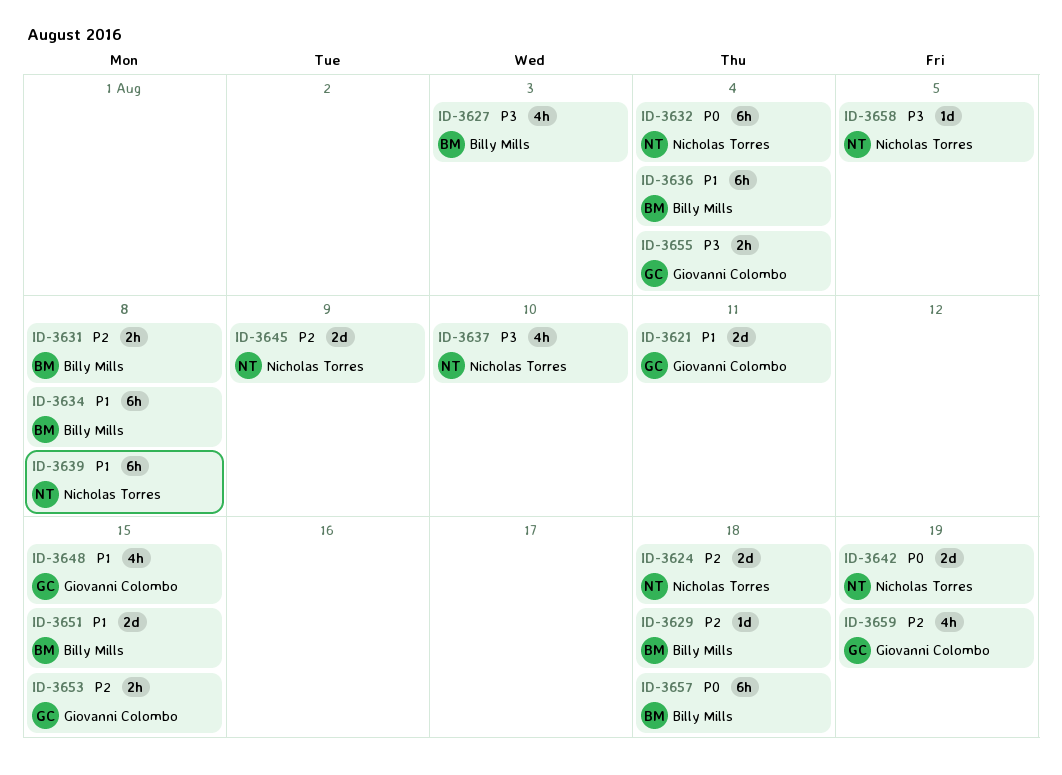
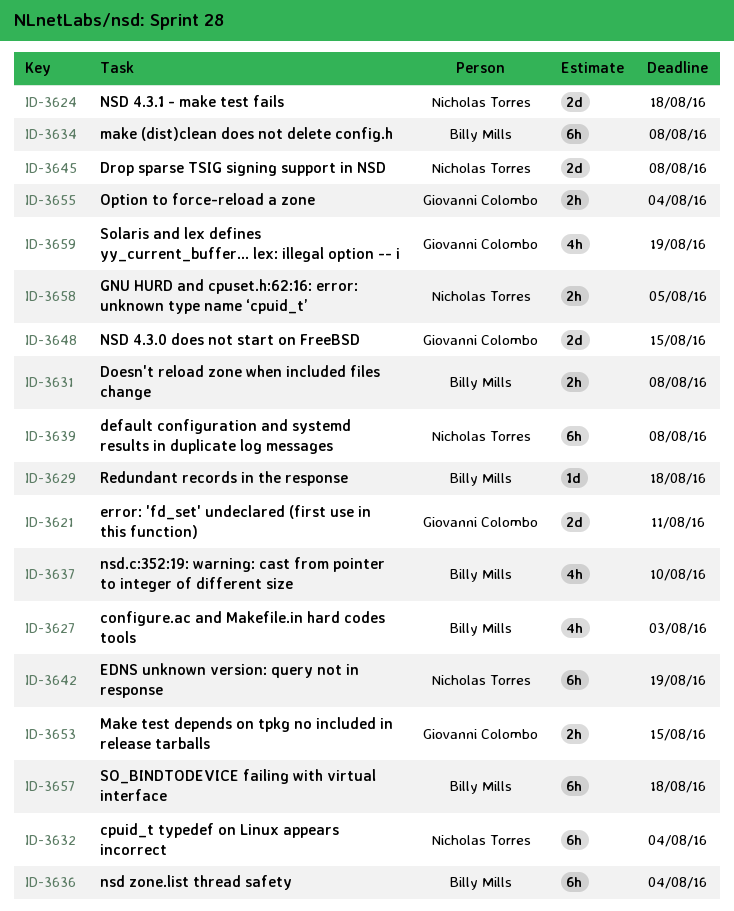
ID-3637, owner: Nicholas Torres -> Billy Mills
ID-3642, estimate: 2d -> 6h
ID-3645, due: Aug 9 -> Aug 8
ID-3648, estimate: 4h -> 2d
ID-3651: present -> none
ID-3658, estimate: 1d -> 2h

